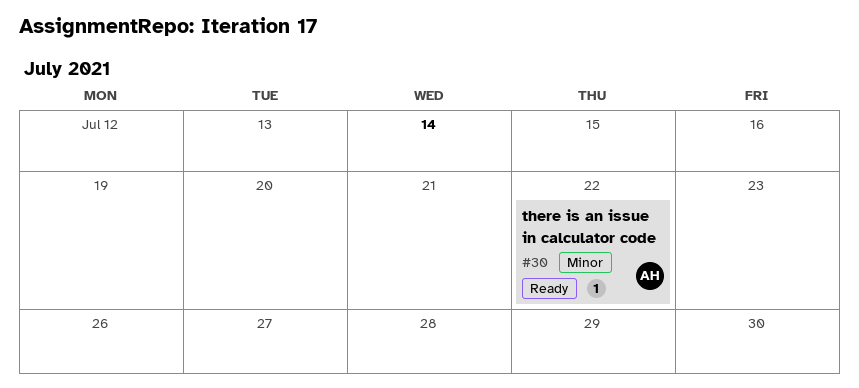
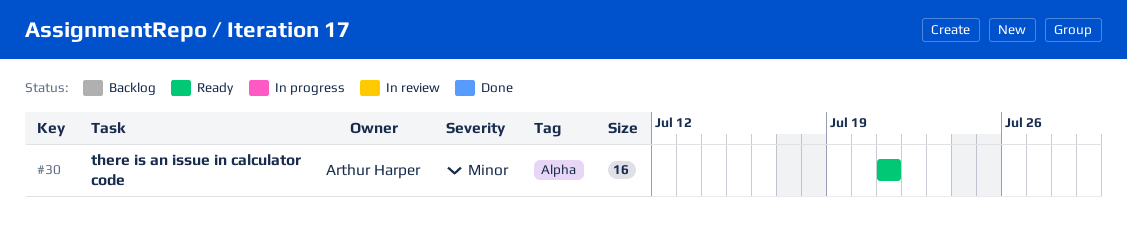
#30, estimate: 1 -> 16
#30, due: Jul 22 -> Jul 21

